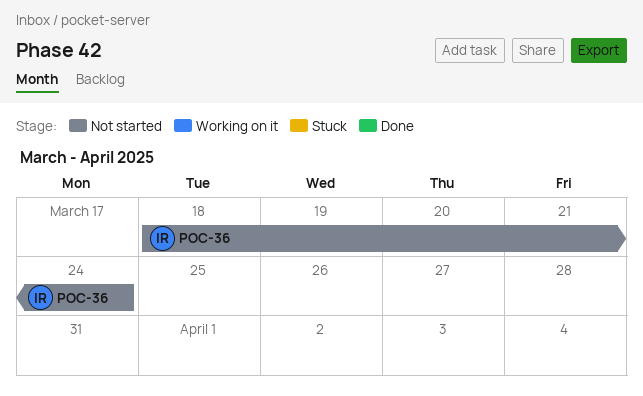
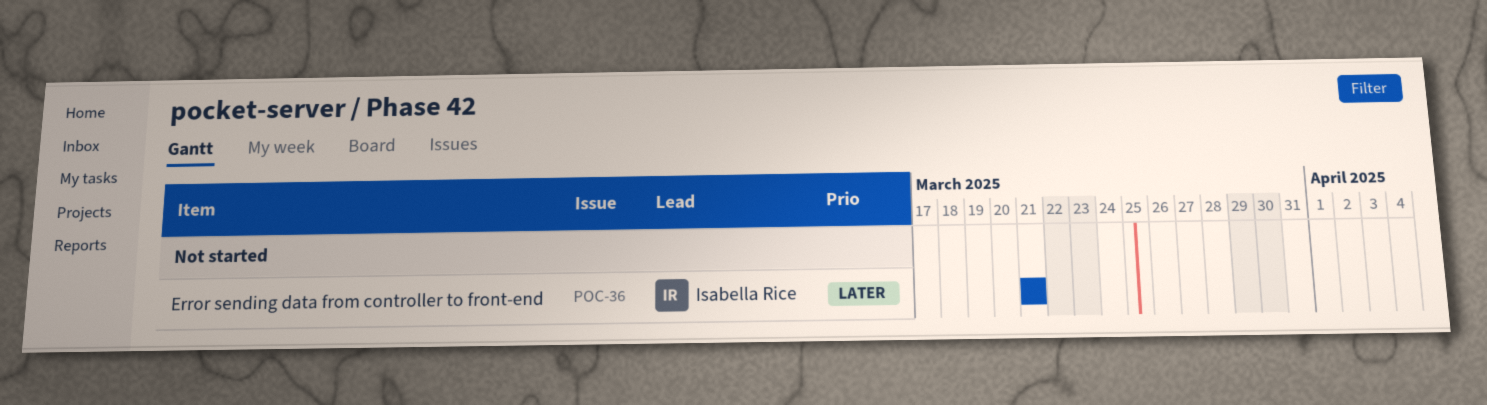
POC-36, start: Mar 18 -> Mar 21
POC-36, due: Mar 24 -> Mar 21

